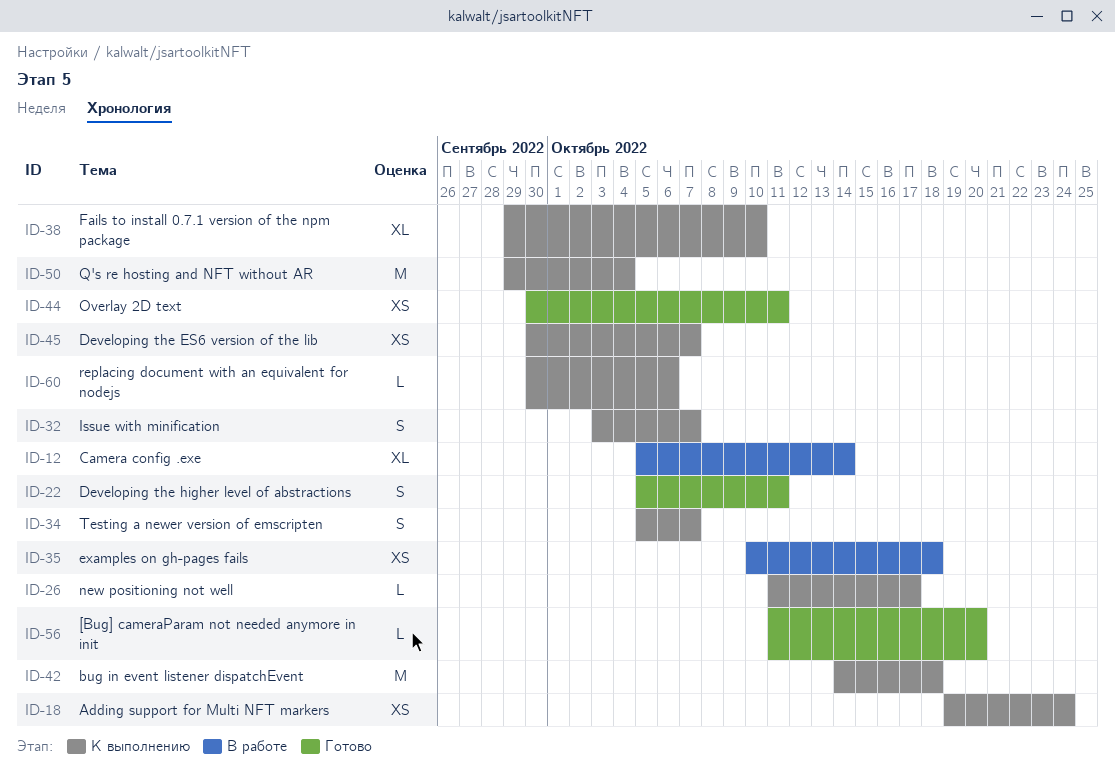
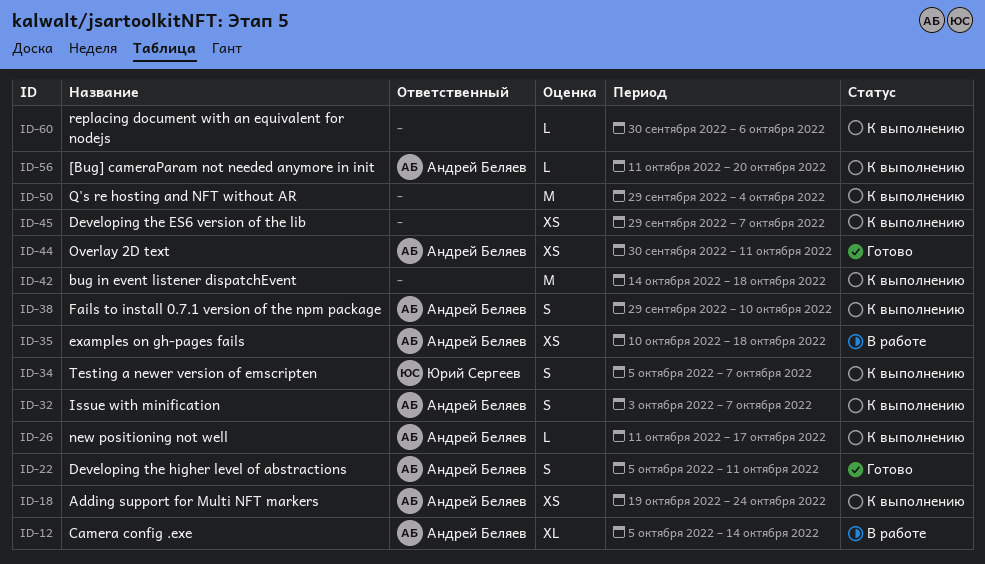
ID-38, estimate: XL -> S
ID-45, start: Sep 30 -> Sep 29
ID-56, status: Готово -> К выполнению

